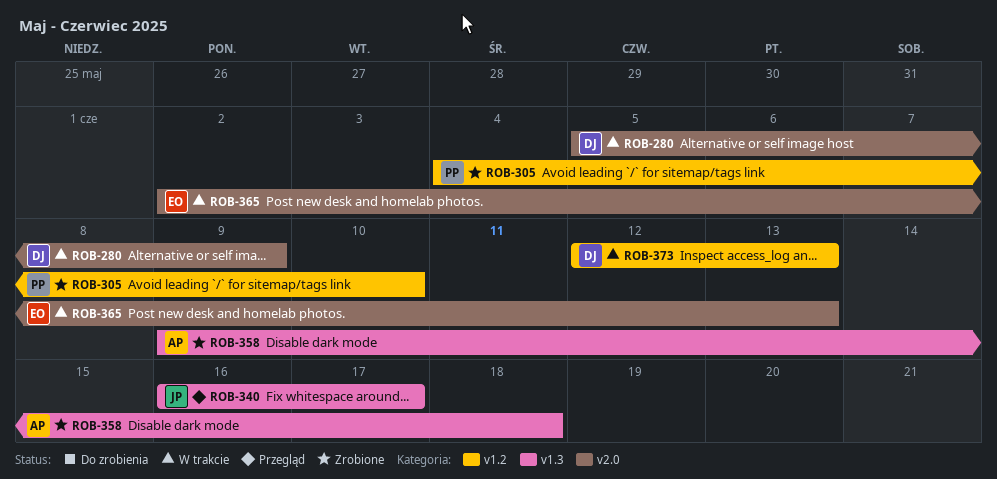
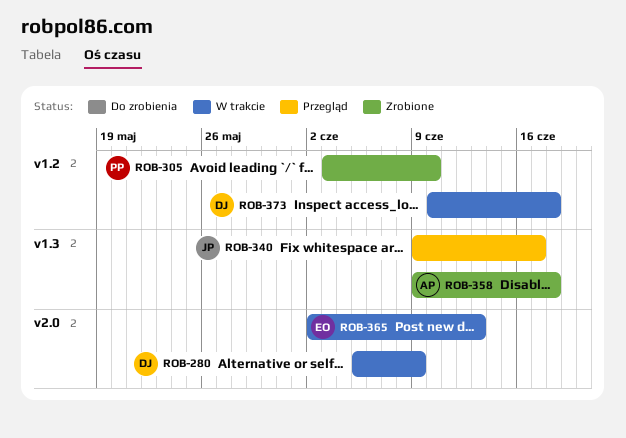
ROB-305, start: Jun 4 -> Jun 3
ROB-340, start: Jun 16 -> Jun 9
ROB-373, start: Jun 12 -> Jun 10
ROB-373, due: Jun 13 -> Jun 18

